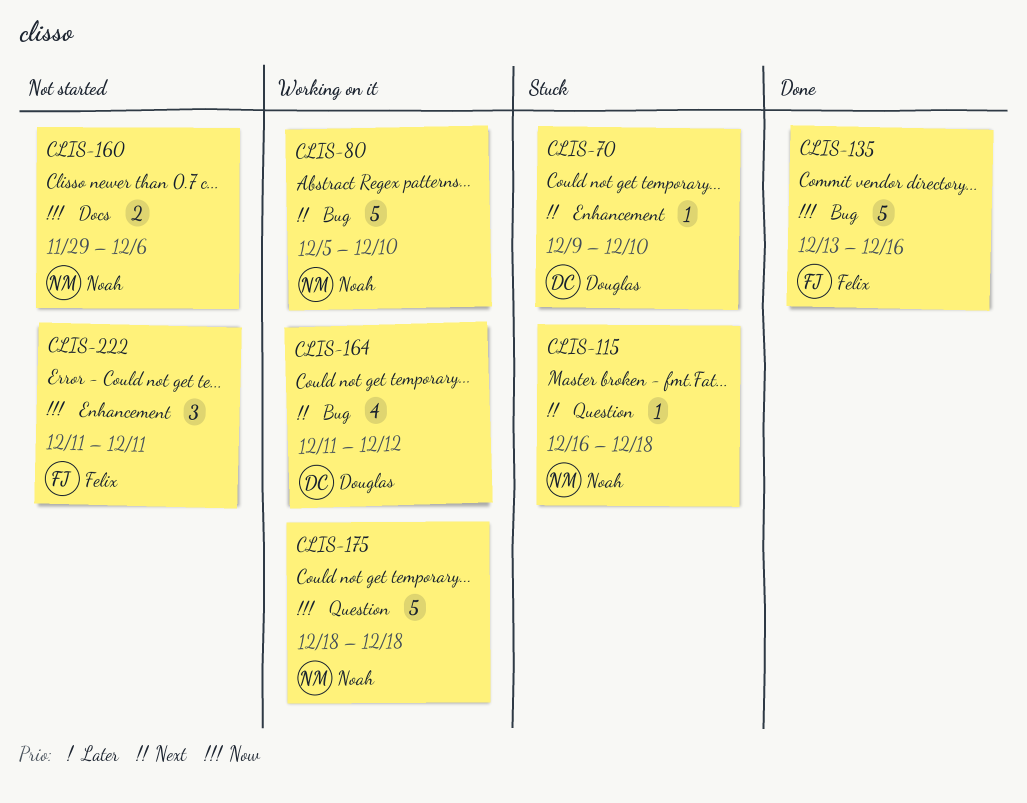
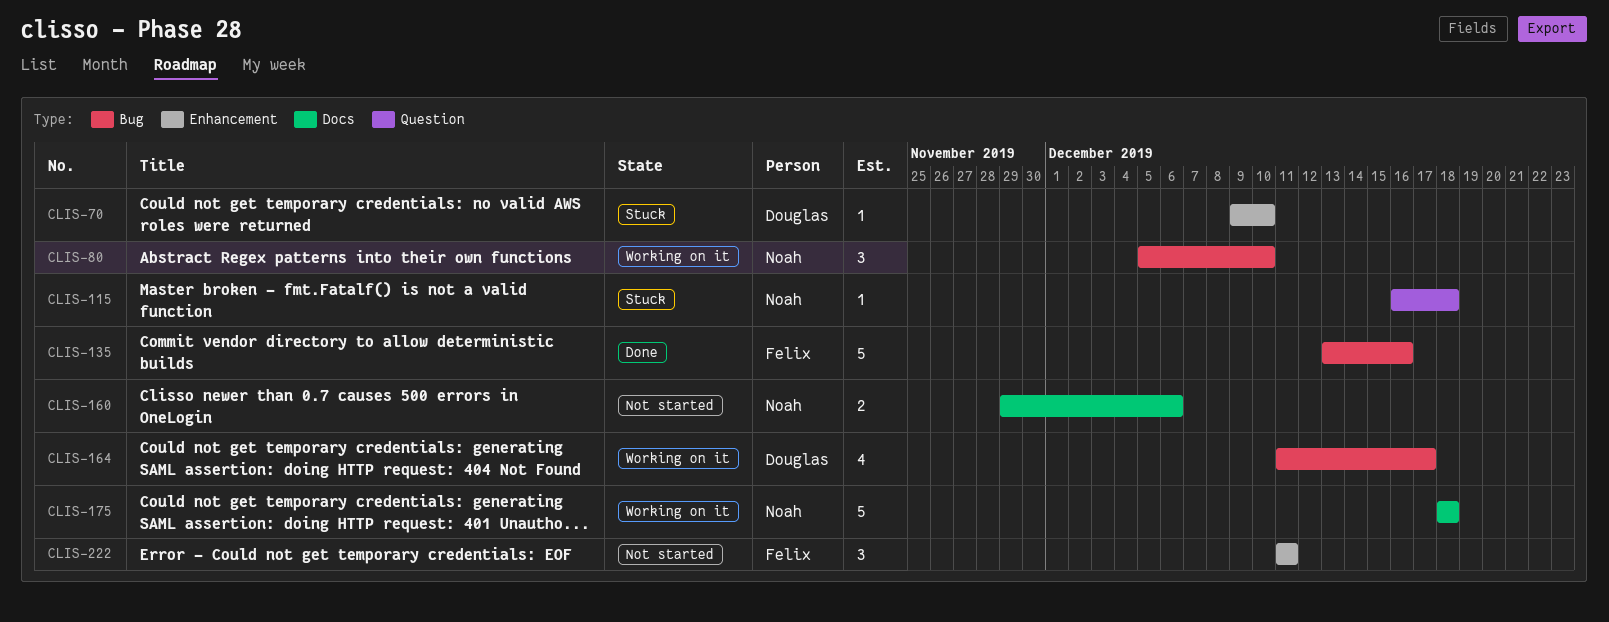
CLIS-80, estimate: 5 -> 3
CLIS-164, due: Dec 12 -> Dec 17
CLIS-175, label: Question -> Docs

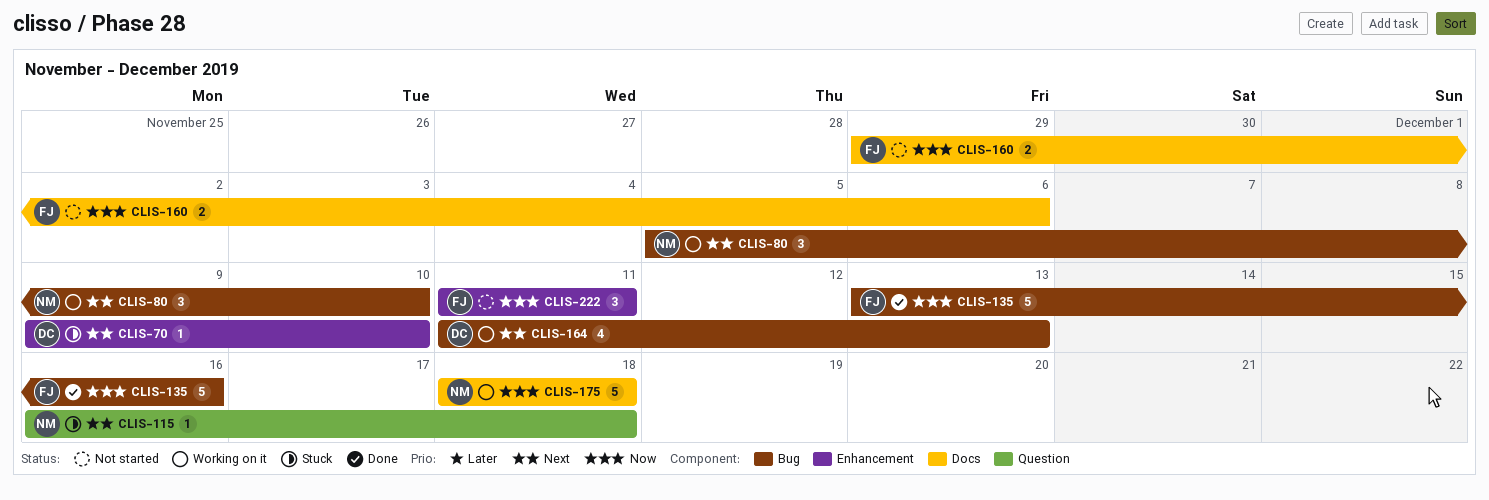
CLIS-160, owner: Noah -> Felix
CLIS-164, due: Dec 17 -> Dec 13

